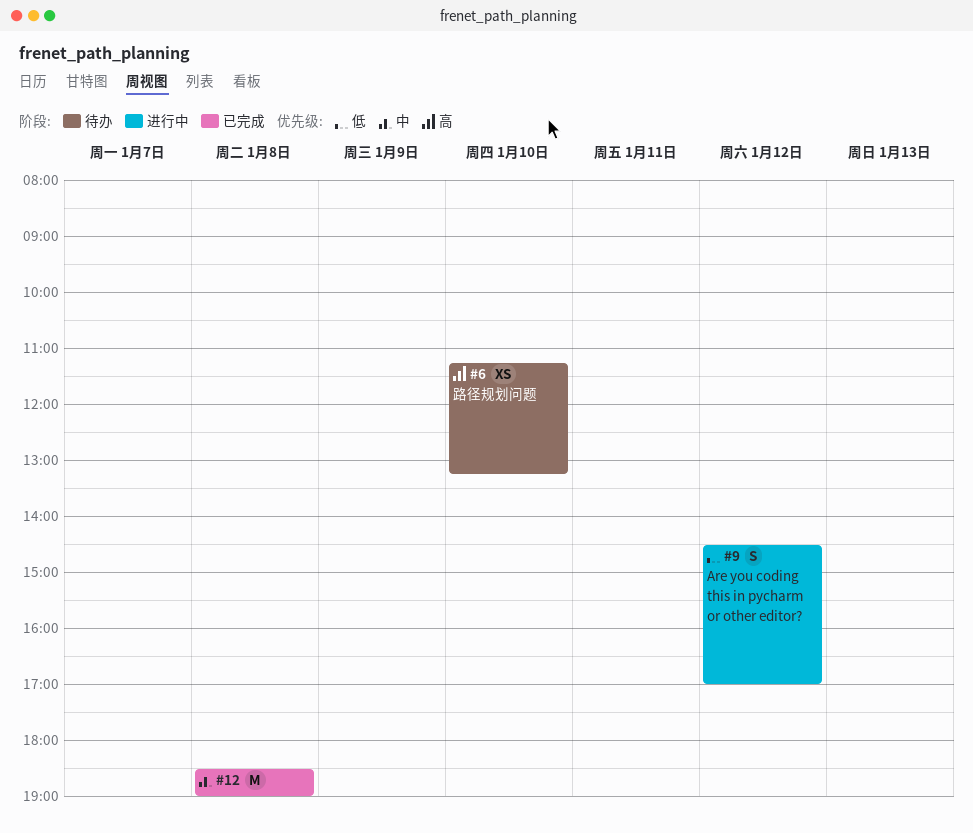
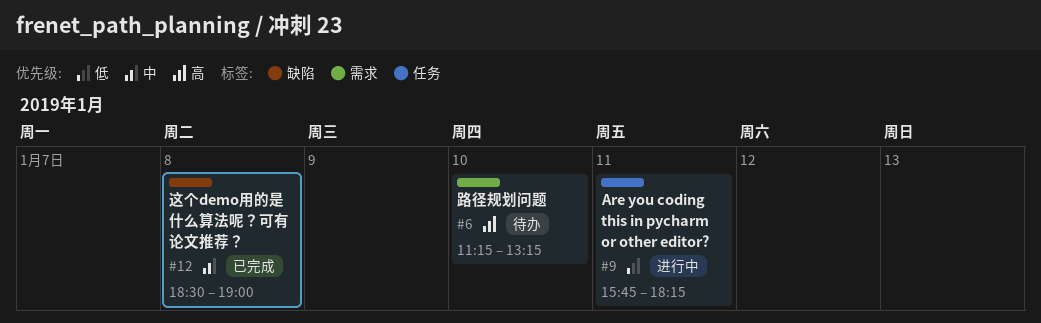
#9, day: Jan 12 -> Jan 11
#9, begins: 14:30 -> 15:45
#9, ends: 17:00 -> 18:15

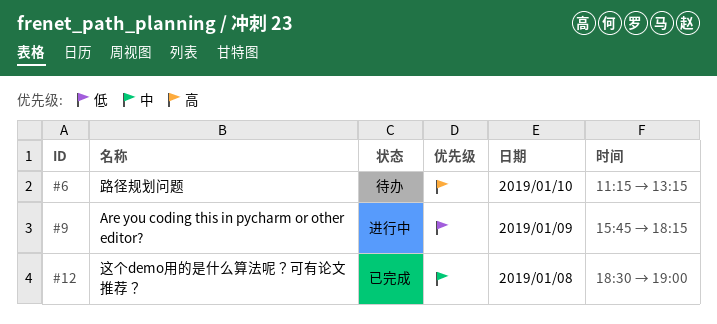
#9, day: Jan 11 -> Jan 9

